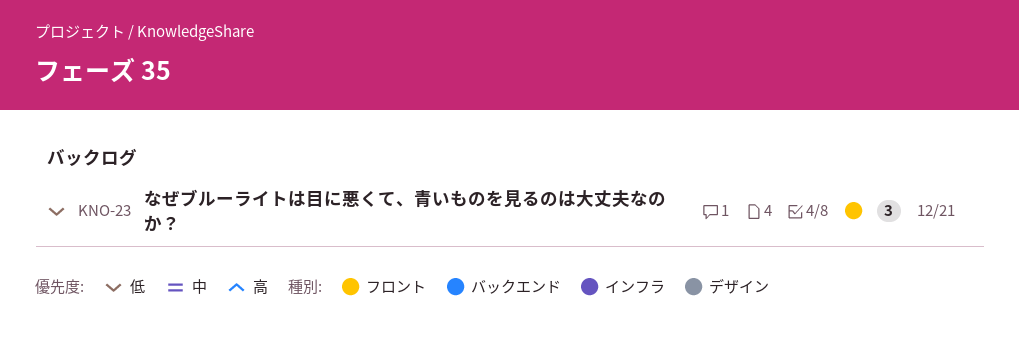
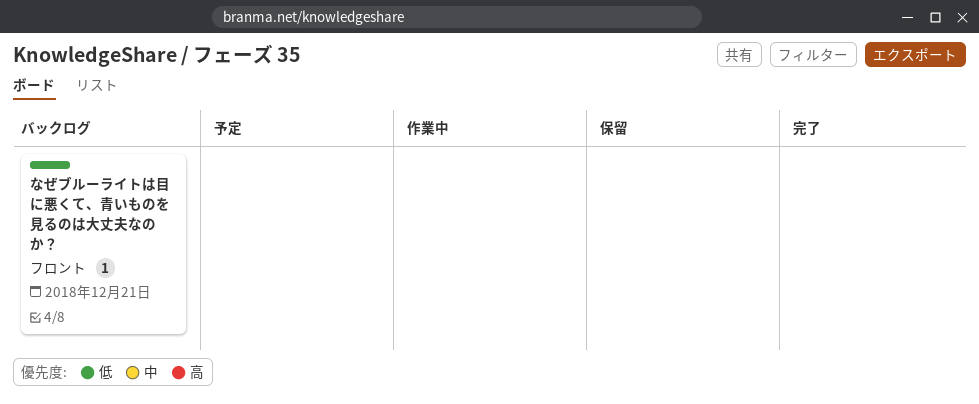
なぜブルーライトは目に悪くて、青いものを見るのは大丈夫なのか？, estimate: 3 -> 1

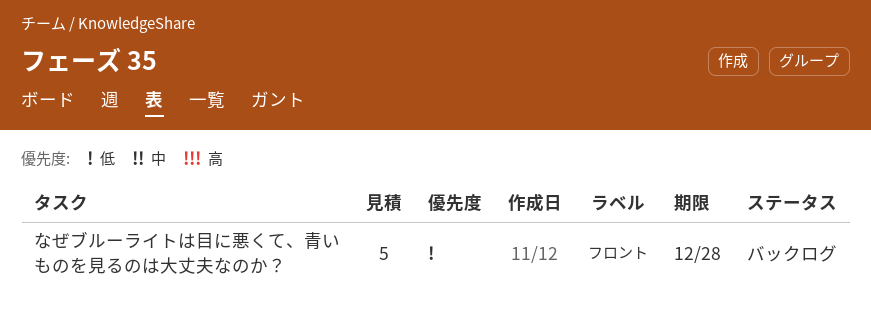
なぜブルーライトは目に悪くて、青いものを見るのは大丈夫なのか？, estimate: 1 -> 5
なぜブルーライトは目に悪くて、青いものを見るのは大丈夫なのか？, due: Dec 21 -> Dec 28

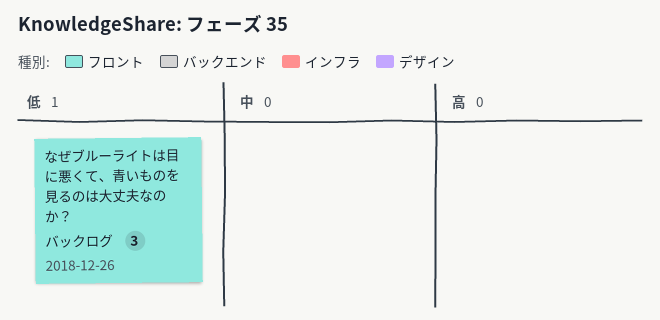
なぜブルーライトは目に悪くて、青いものを見るのは大丈夫なのか？, estimate: 5 -> 3
なぜブルーライトは目に悪くて、青いものを見るのは大丈夫なのか？, due: Dec 28 -> Dec 26

